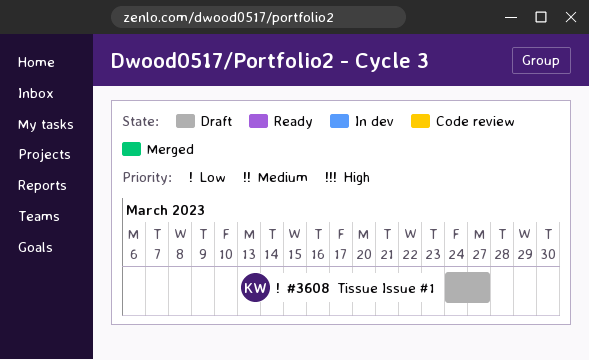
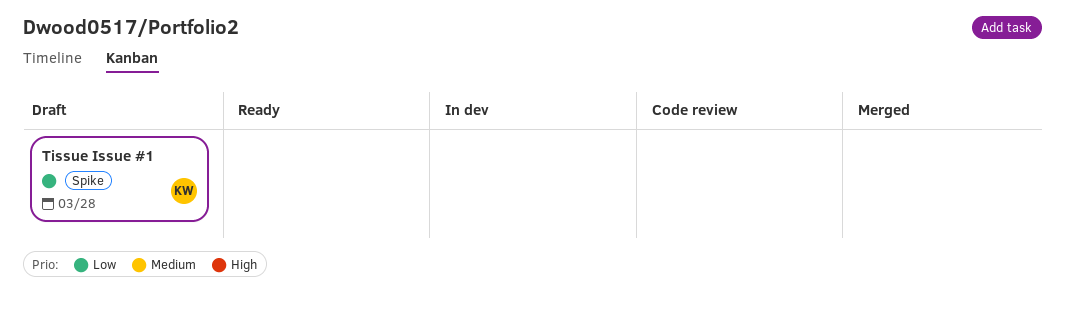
Tissue Issue #1, due: Mar 27 -> Mar 28

